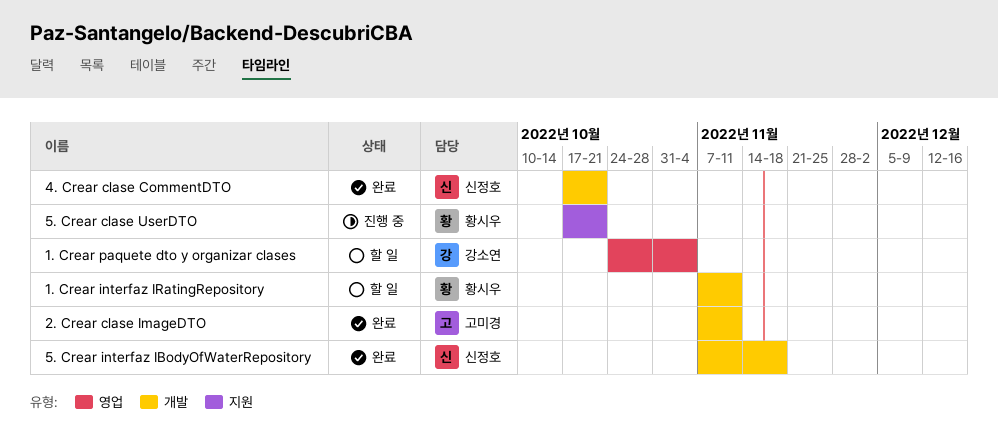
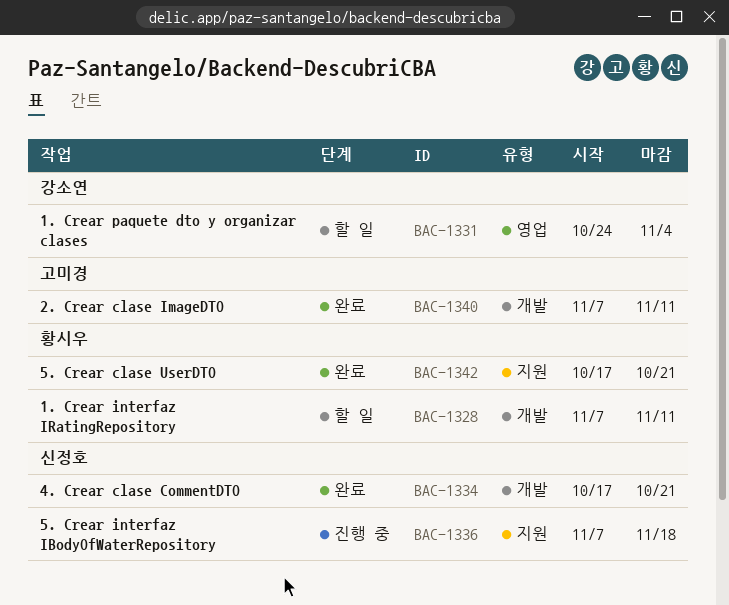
5. Crear clase UserDTO, status: 진행 중 -> 완료
5. Crear interfaz IBodyOfWaterRepository, status: 완료 -> 진행 중
5. Crear interfaz IBodyOfWaterRepository, label: 개발 -> 지원

